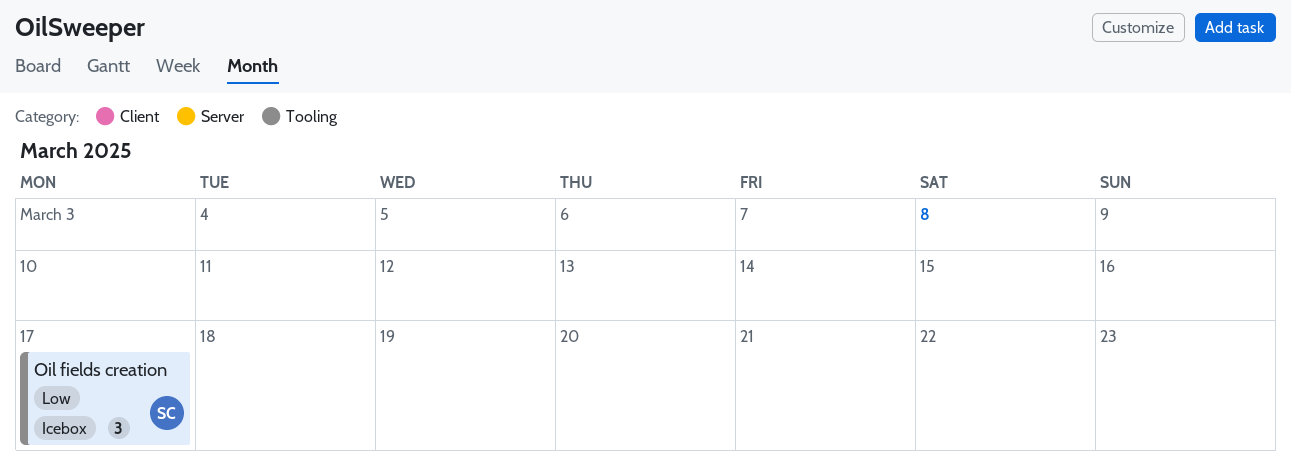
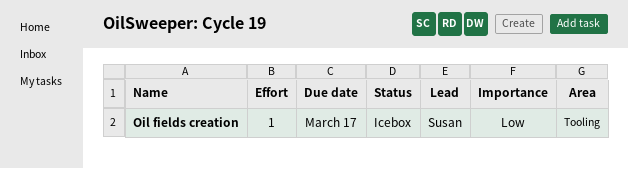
Oil fields creation, estimate: 3 -> 1

